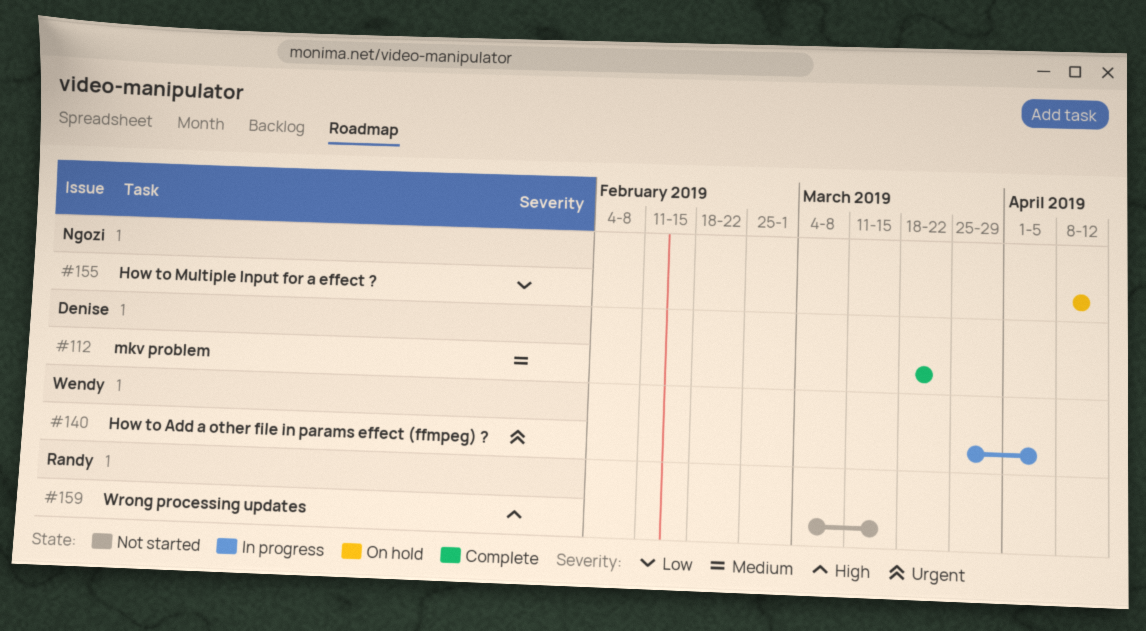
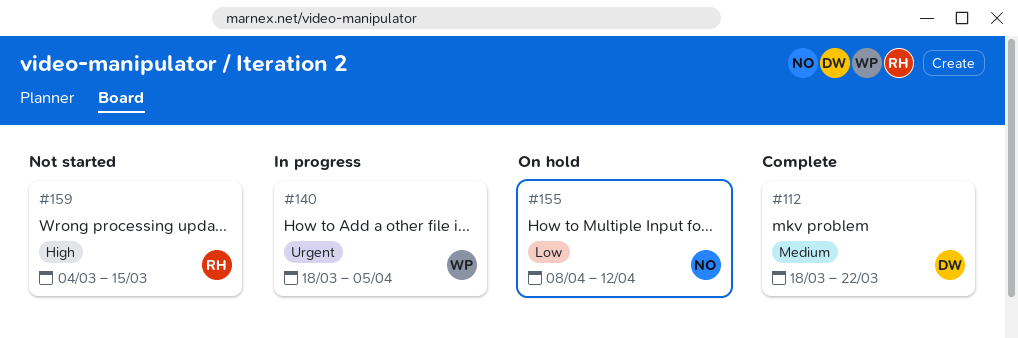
#140, start: Mar 25 -> Mar 18

